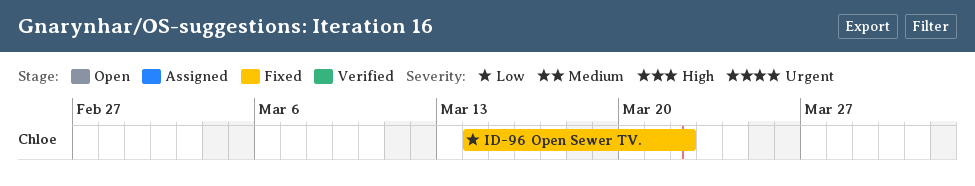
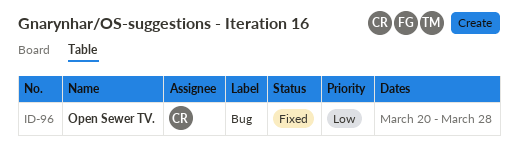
ID-96, start: Mar 14 -> Mar 20
ID-96, due: Mar 22 -> Mar 28

